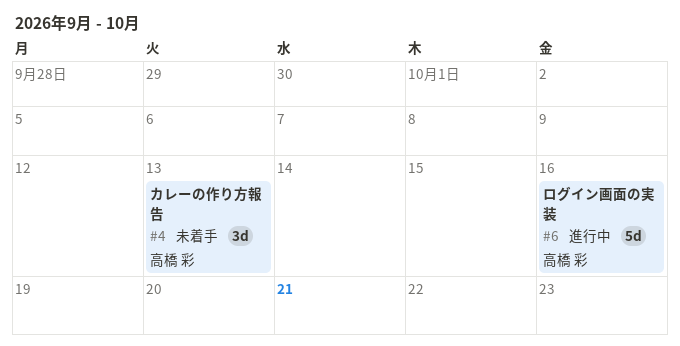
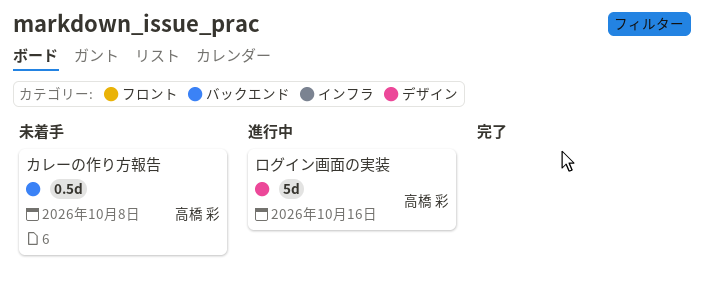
カレーの作り方報告, estimate: 3d -> 0.5d
カレーの作り方報告, due: Oct 13 -> Oct 8

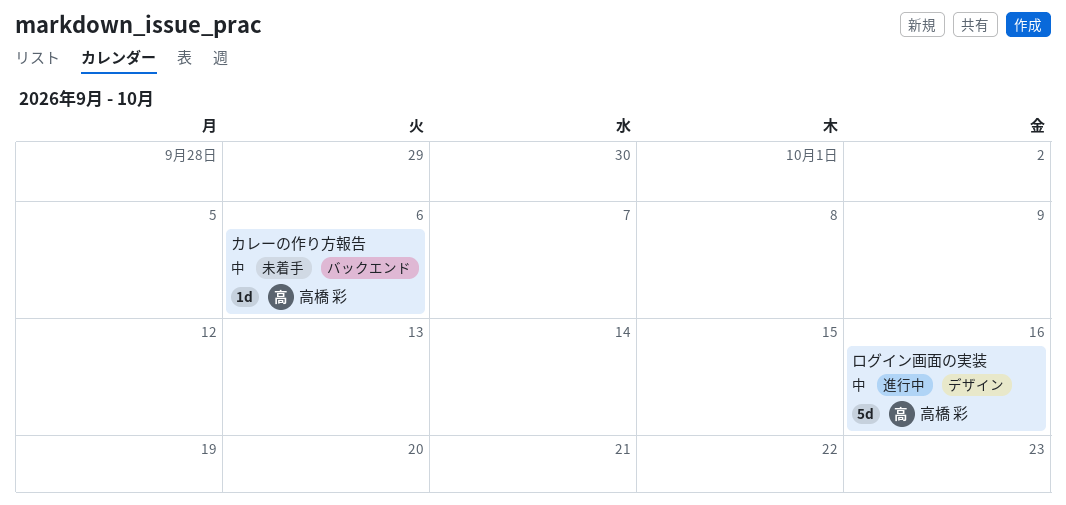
カレーの作り方報告, estimate: 0.5d -> 1d
カレーの作り方報告, due: Oct 8 -> Oct 6

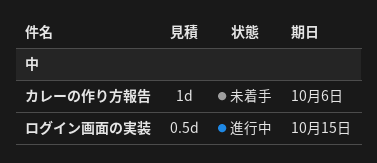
ログイン画面の実装, estimate: 5d -> 0.5d
ログイン画面の実装, due: Oct 16 -> Oct 15

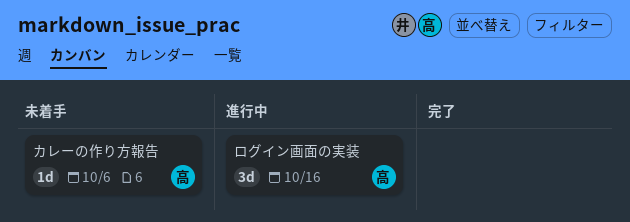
ログイン画面の実装, estimate: 0.5d -> 3d
ログイン画面の実装, due: Oct 15 -> Oct 16

